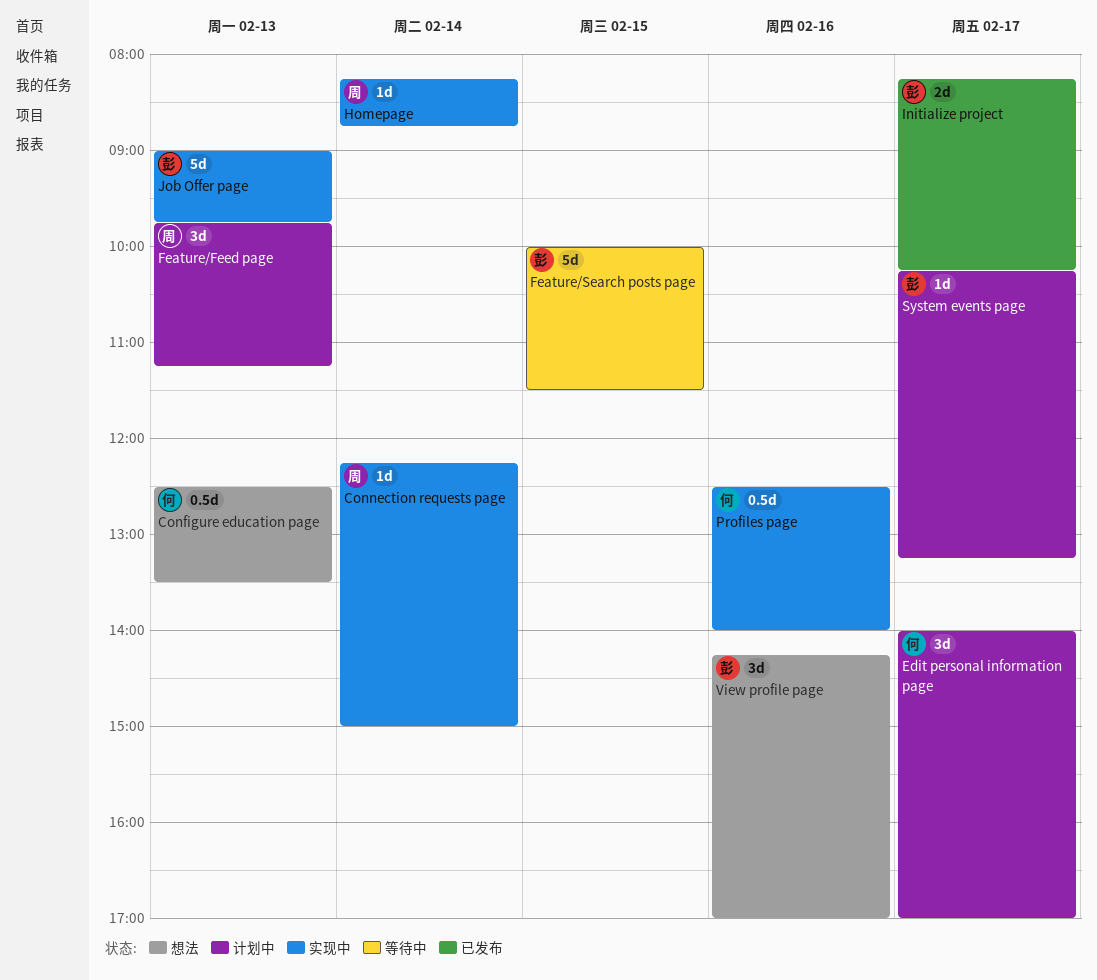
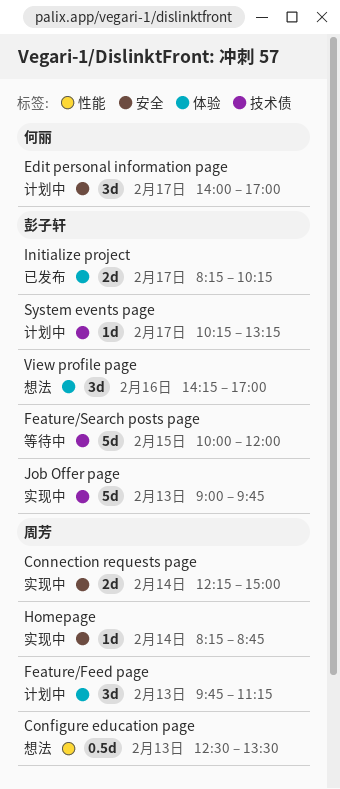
Configure education page, owner: 何丽 -> 周芳
Connection requests page, estimate: 1d -> 2d
Feature/Search posts page, ends: 11:30 -> 12:00
Profiles page: present -> none

